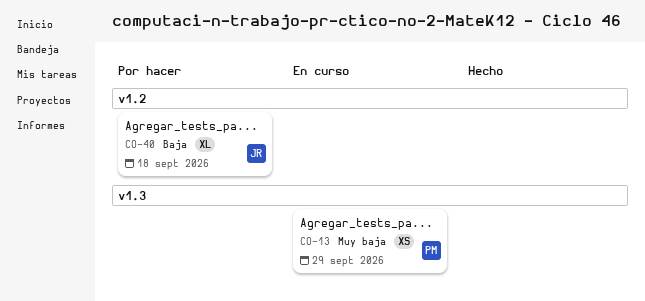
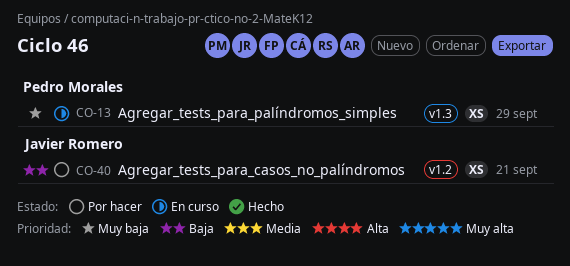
CO-40, estimate: XL -> XS
CO-40, due: Sep 18 -> Sep 21

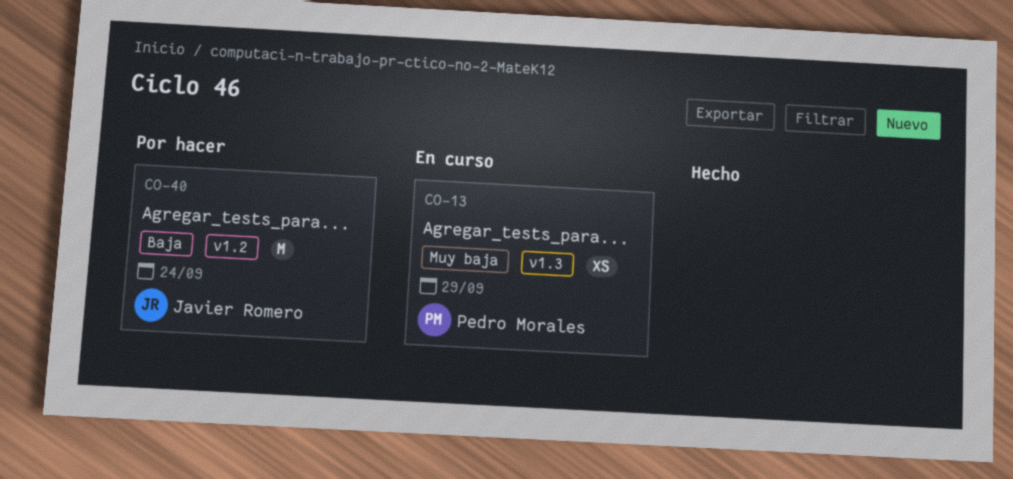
CO-40, estimate: XS -> M
CO-40, due: Sep 21 -> Sep 24

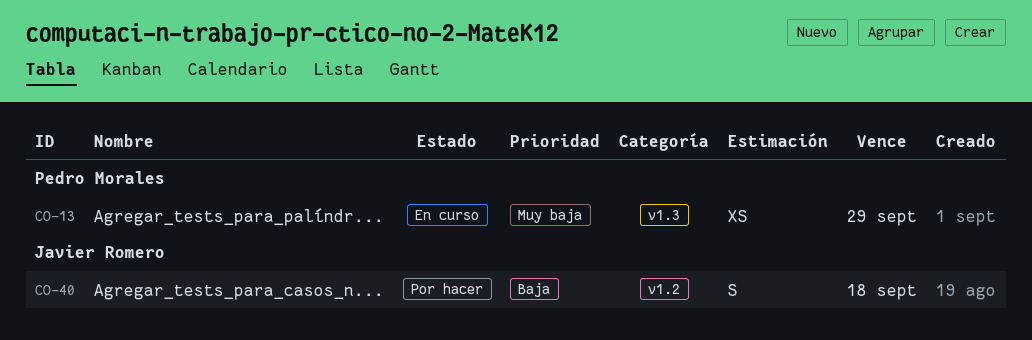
CO-40, estimate: M -> S
CO-40, due: Sep 24 -> Sep 18

